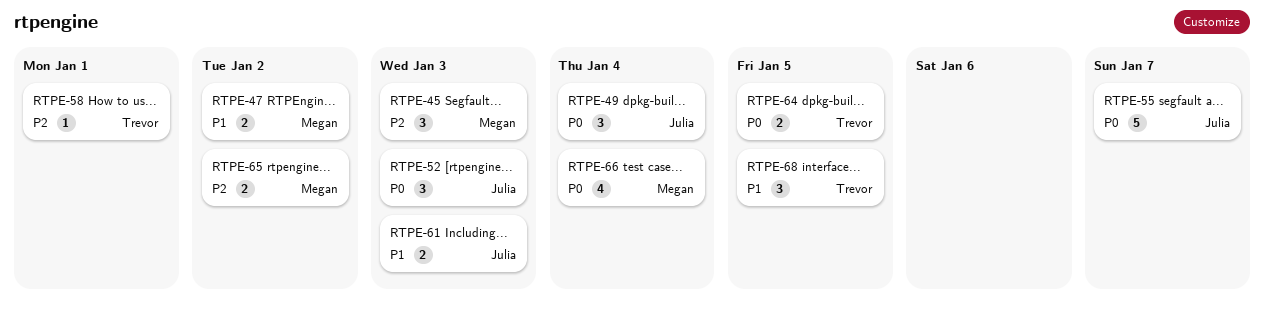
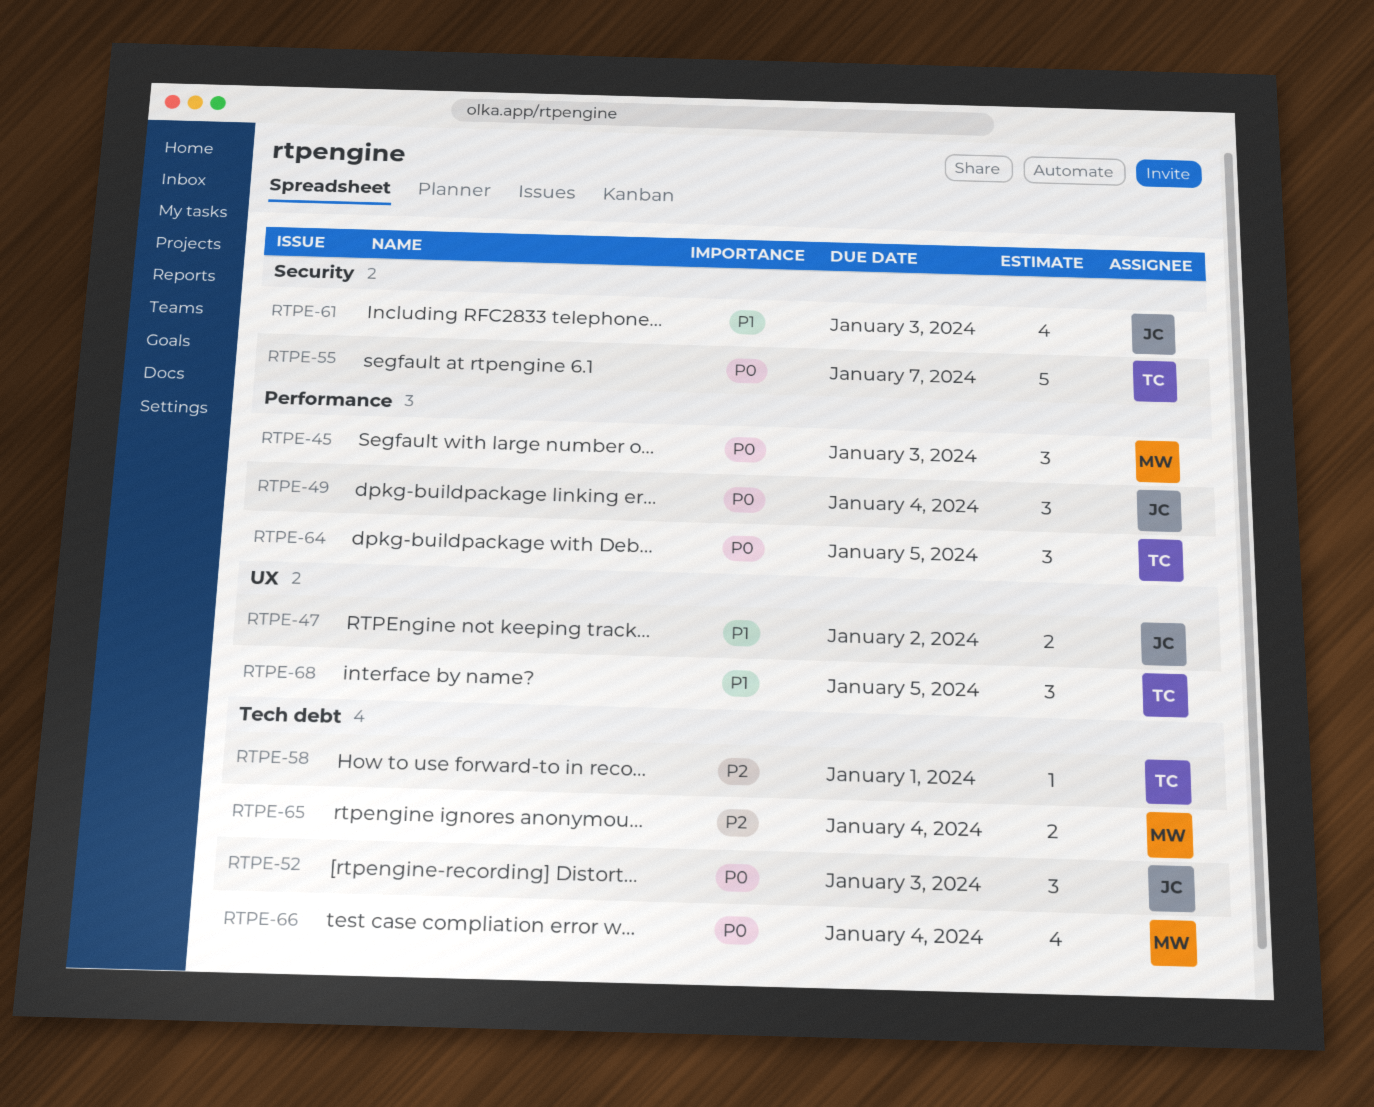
RTPE-45, priority: P2 -> P0
RTPE-47, owner: Megan -> Julia
RTPE-55, owner: Julia -> Trevor
RTPE-61, estimate: 2 -> 4
RTPE-64, estimate: 2 -> 3
RTPE-65, due: Jan 2 -> Jan 4

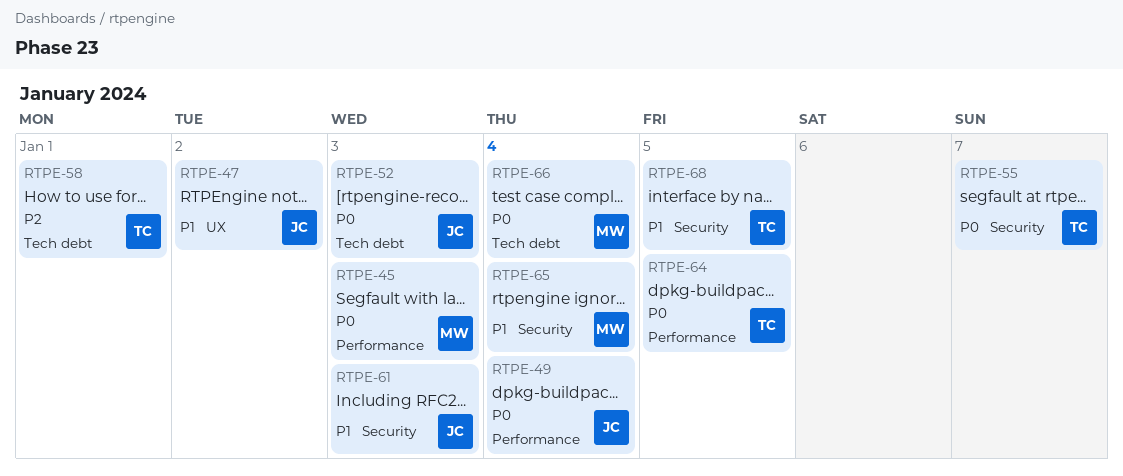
RTPE-65, priority: P2 -> P1
RTPE-65, label: Tech debt -> Security
RTPE-68, label: UX -> Security

